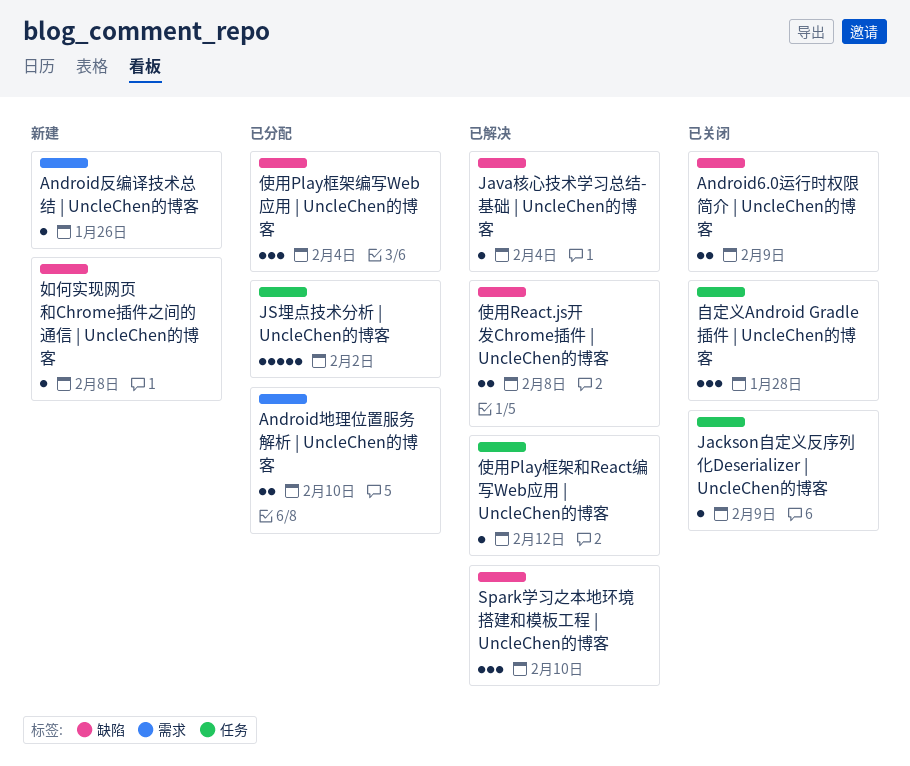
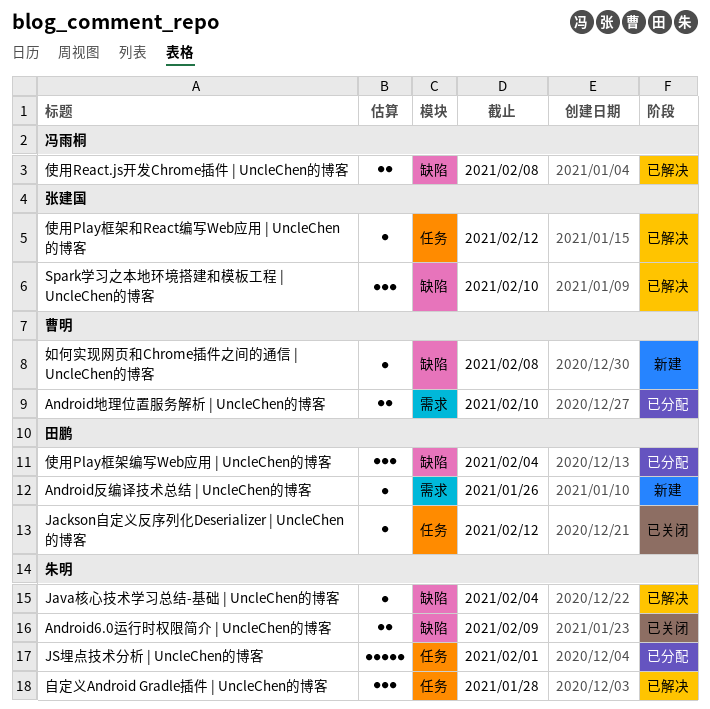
Jackson自定义反序列化Deserializer | UncleChen的博客, due: Feb 9 -> Feb 12
JS埋点技术分析 | UncleChen的博客, due: Feb 2 -> Feb 1
自定义Android Gradle插件 | UncleChen的博客, status: 已关闭 -> 已解决

